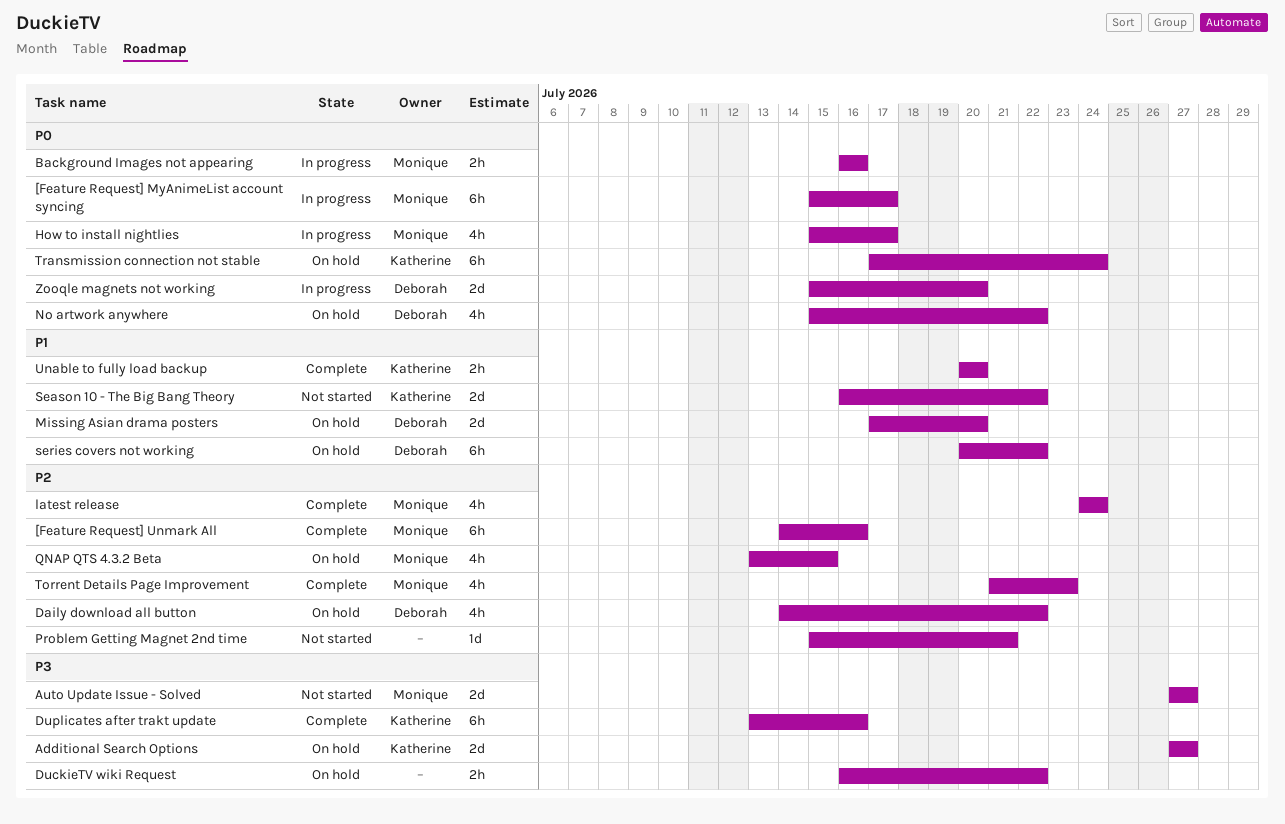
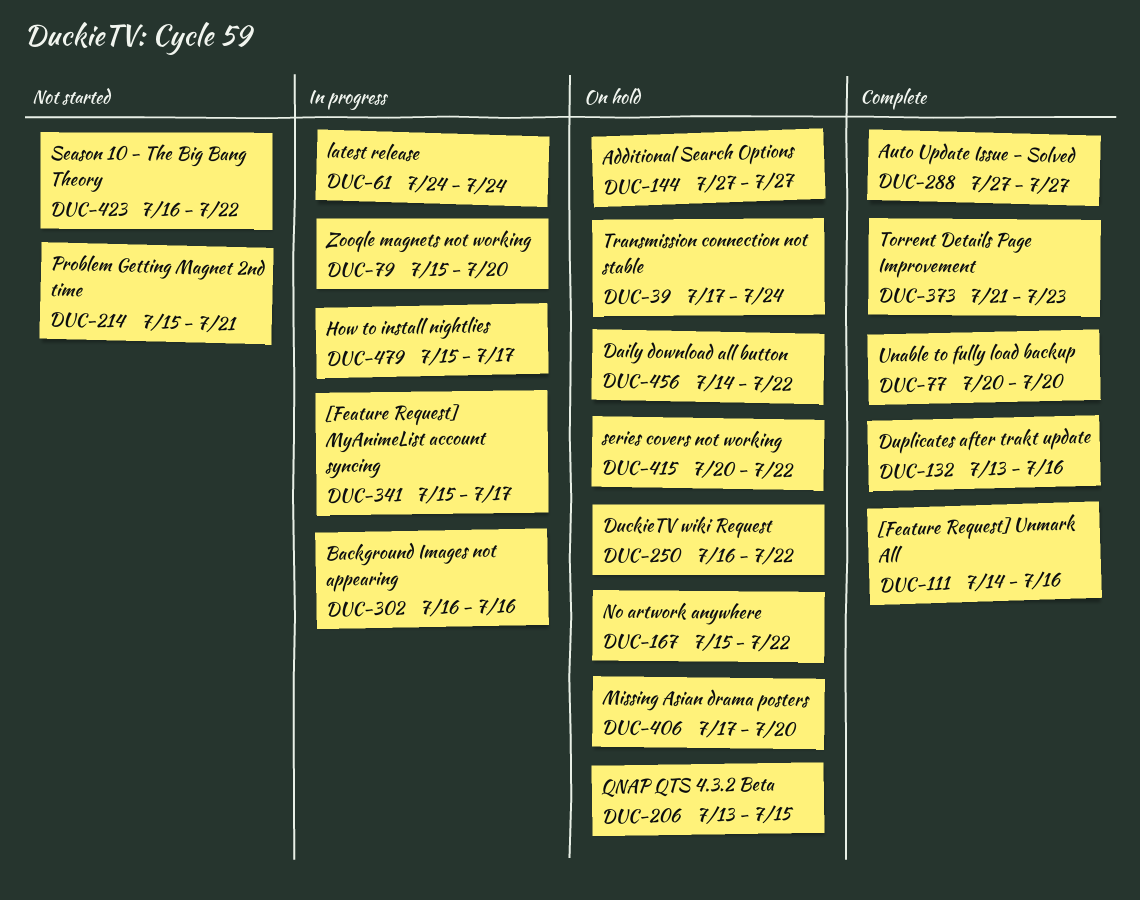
Auto Update Issue - Solved, status: Not started -> Complete
latest release, status: Complete -> In progress

